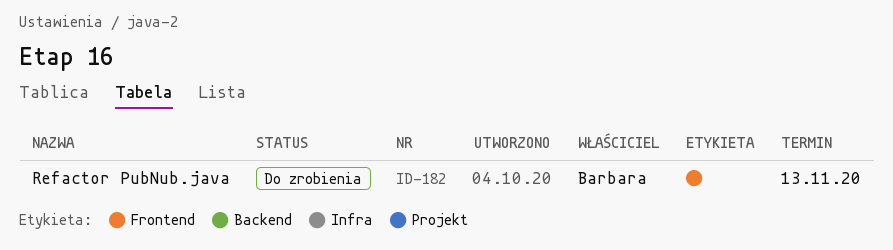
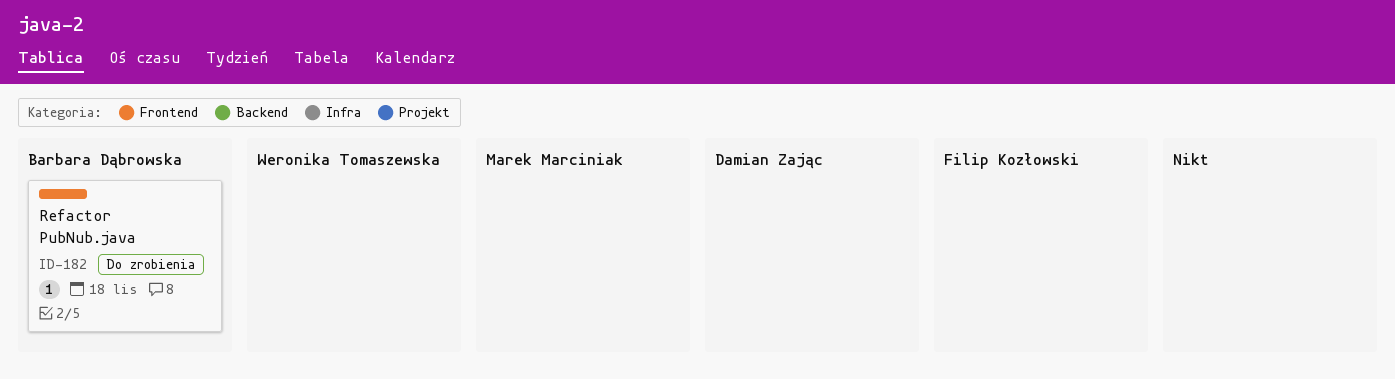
ID-182, due: Nov 13 -> Nov 18

